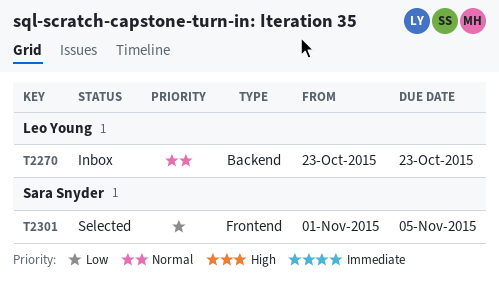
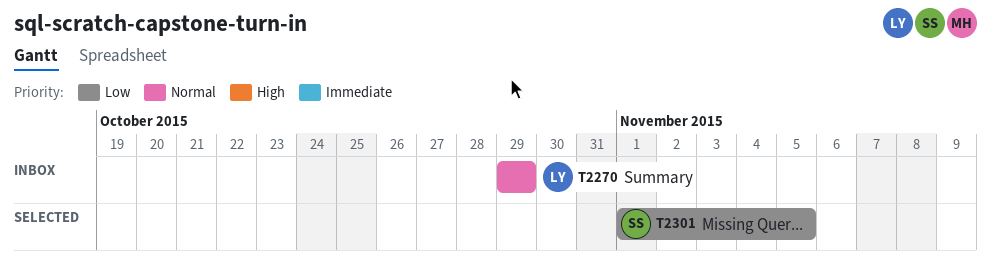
T2270, start: Oct 23 -> Oct 29
T2270, due: Oct 23 -> Oct 29

